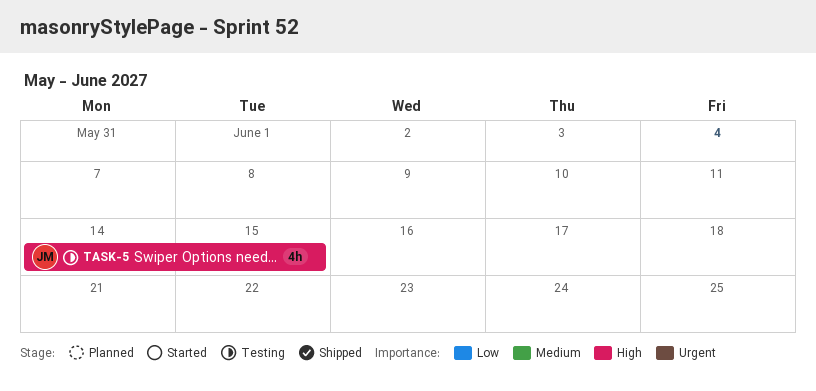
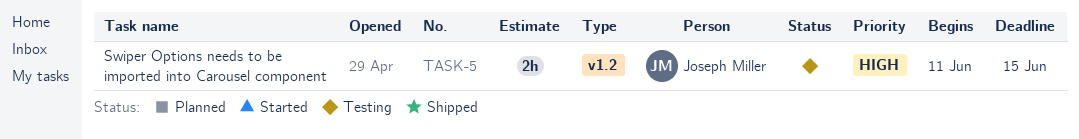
TASK-5, estimate: 4h -> 2h
TASK-5, start: Jun 14 -> Jun 11

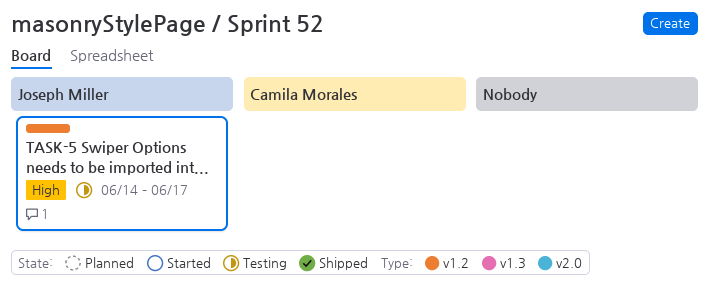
TASK-5, start: Jun 11 -> Jun 14
TASK-5, due: Jun 15 -> Jun 17

